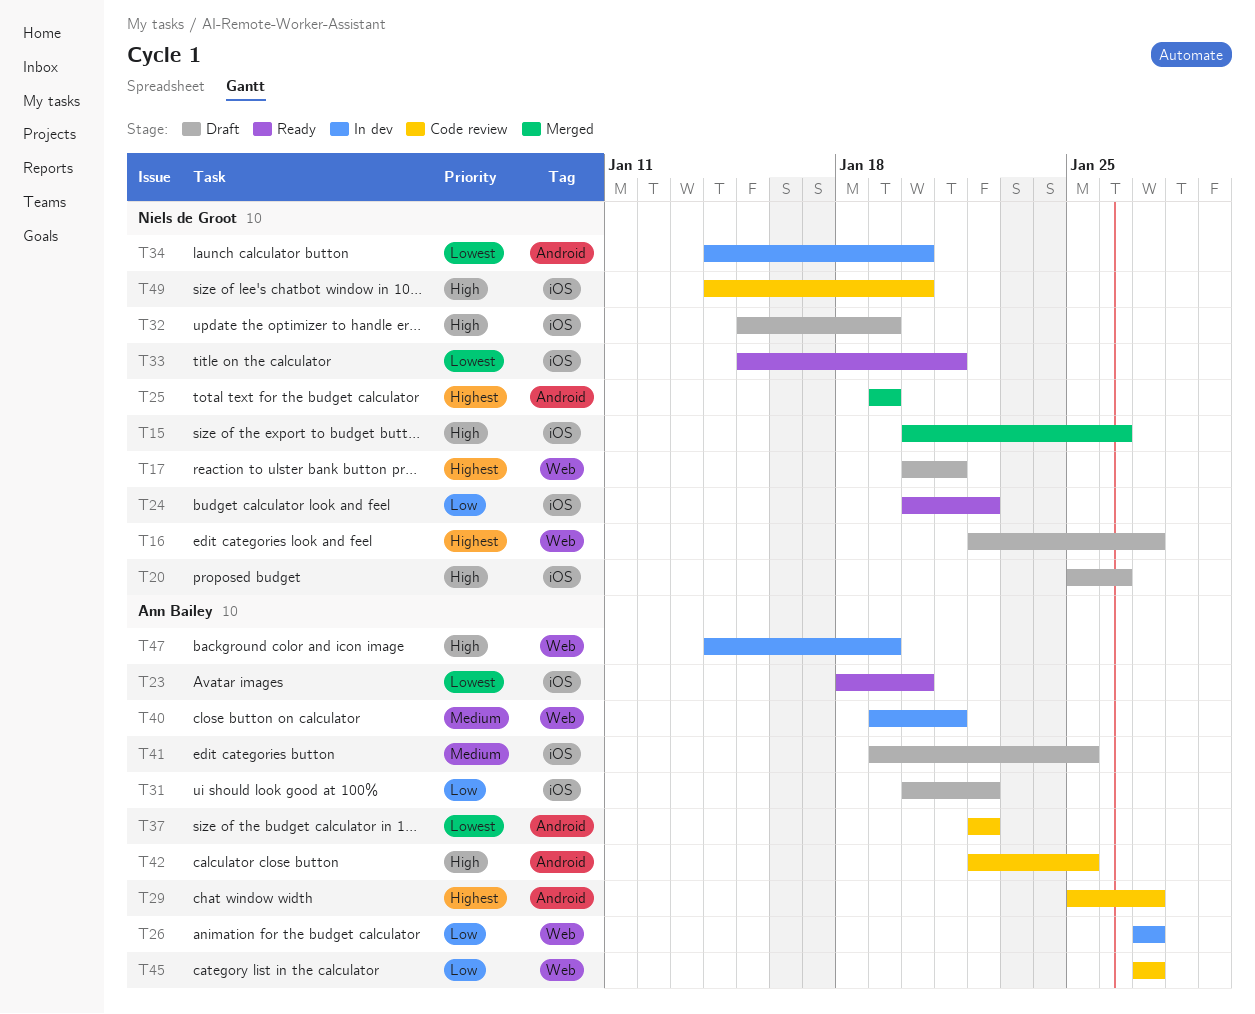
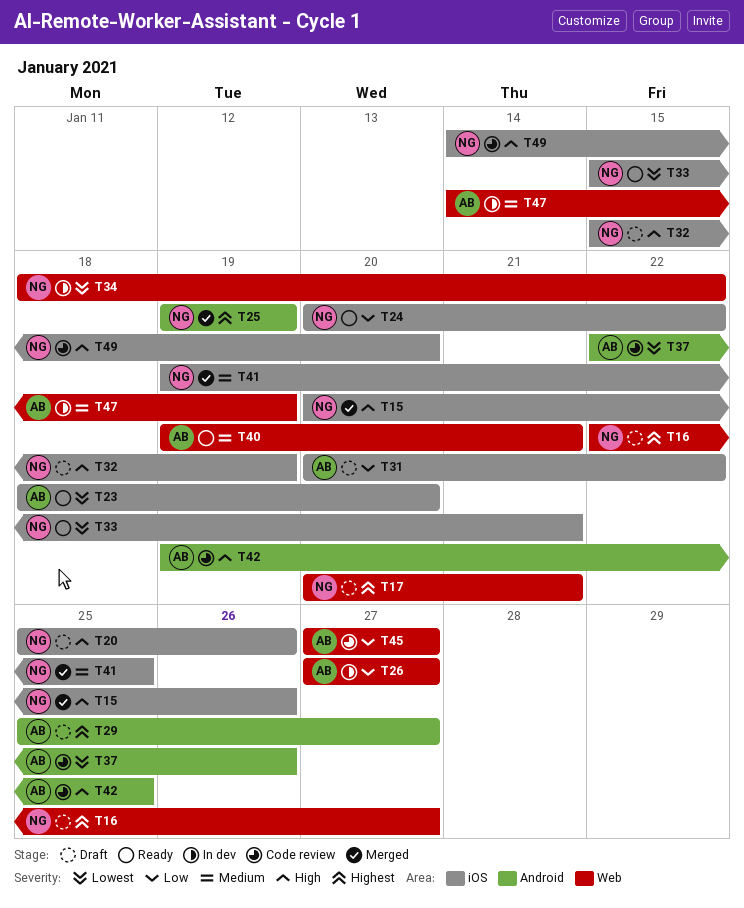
T29, status: Code review -> Draft
T34, label: Android -> Web
T34, start: Jan 14 -> Jan 18
T34, due: Jan 20 -> Jan 22
T37, due: Jan 22 -> Jan 26
T40, status: In dev -> Ready
T41, status: Draft -> Merged
T41, owner: Ann Bailey -> Niels de Groot
T42, start: Jan 22 -> Jan 19
T47, priority: High -> Medium

